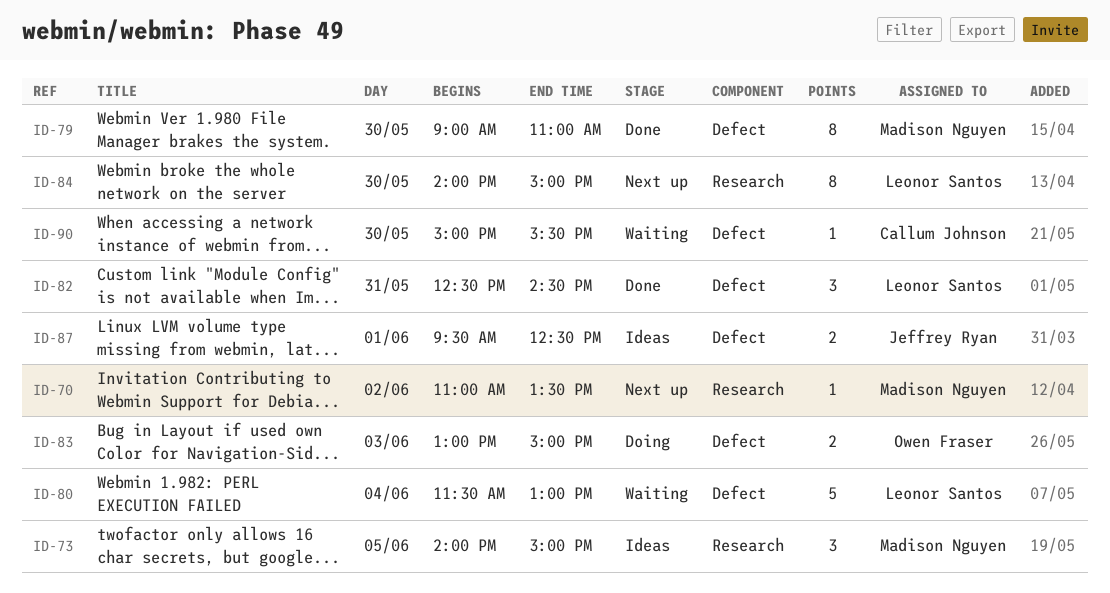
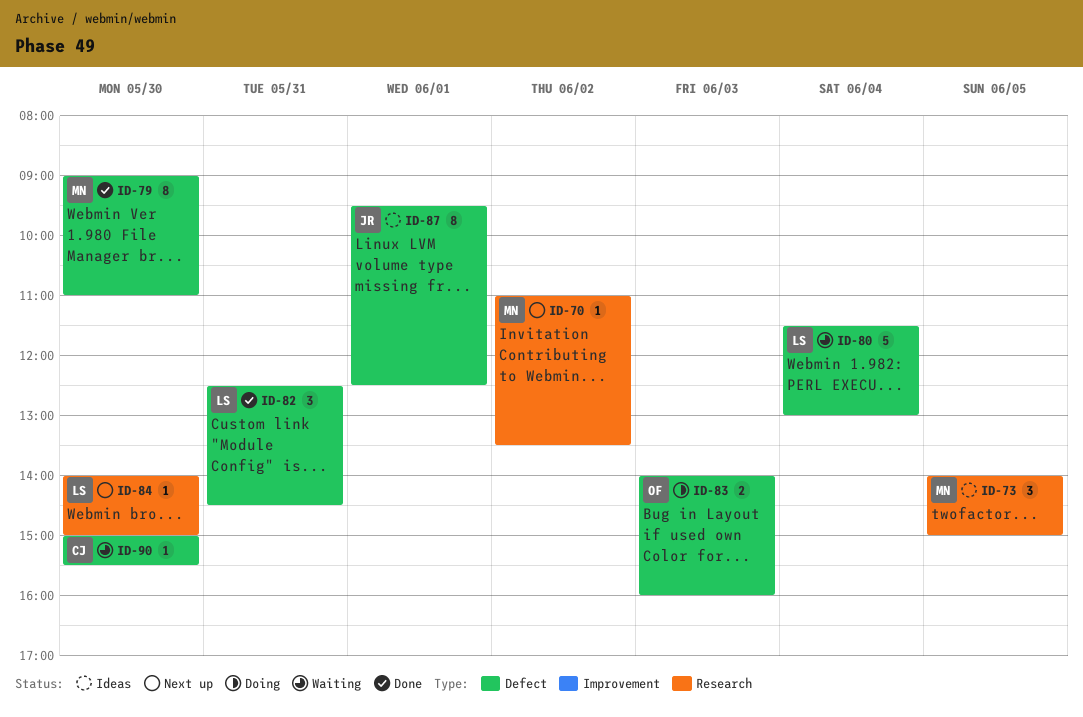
ID-83, begins: 13:00 -> 14:00
ID-83, ends: 15:00 -> 16:00
ID-84, estimate: 8 -> 1
ID-87, estimate: 2 -> 8

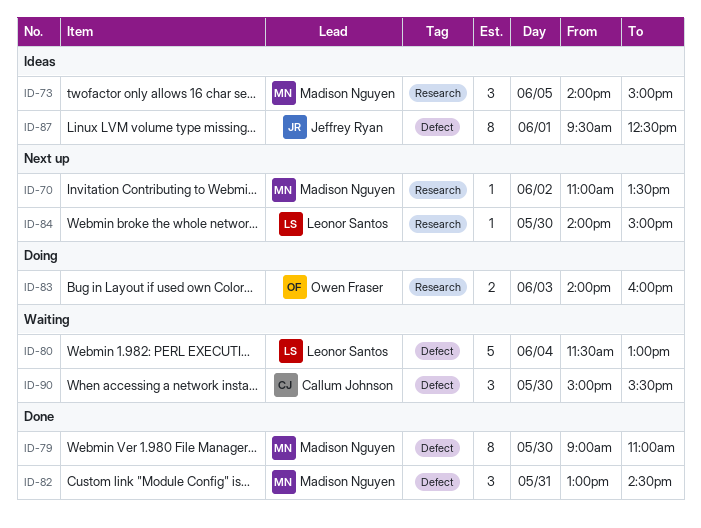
ID-82, owner: Leonor Santos -> Madison Nguyen
ID-82, begins: 12:30 -> 13:00
ID-83, label: Defect -> Research
ID-90, estimate: 1 -> 3

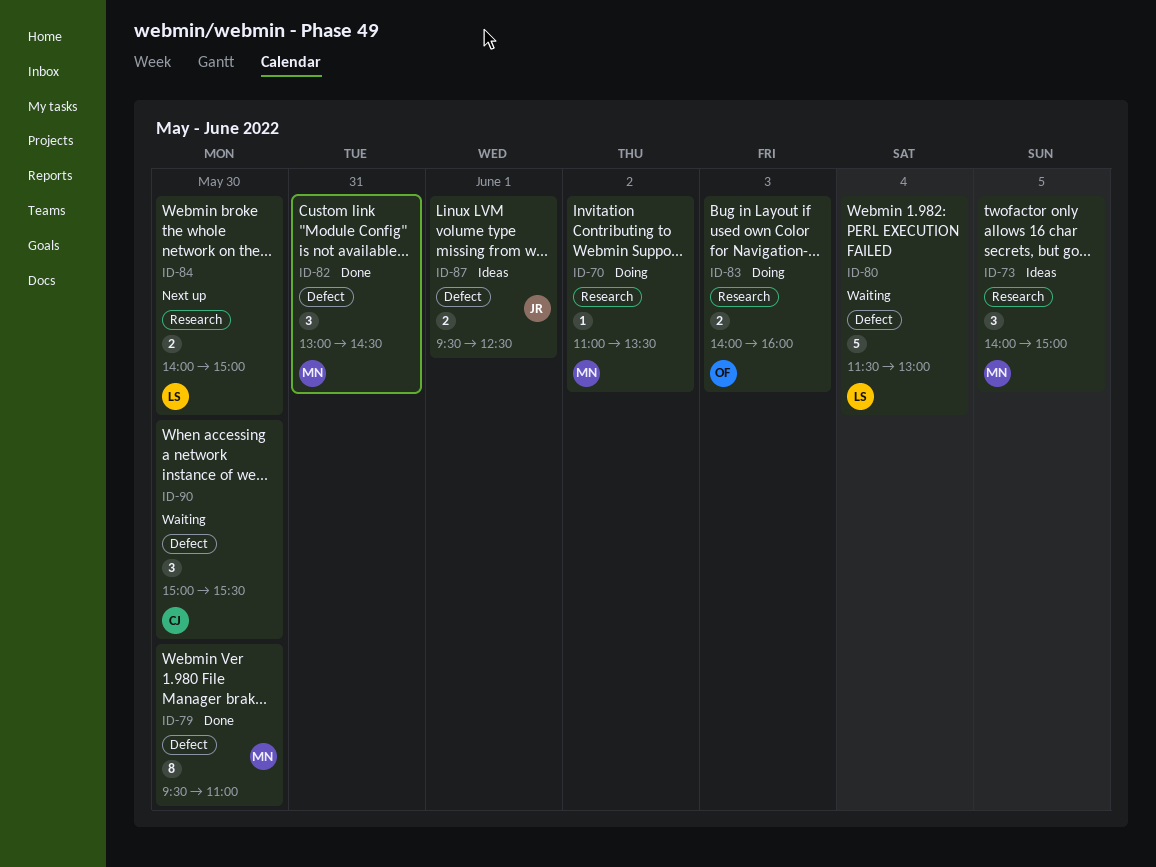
ID-70, status: Next up -> Doing
ID-79, begins: 09:00 -> 09:30
ID-84, estimate: 1 -> 2
ID-87, estimate: 8 -> 2

